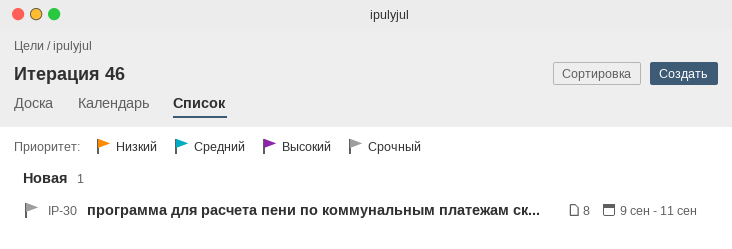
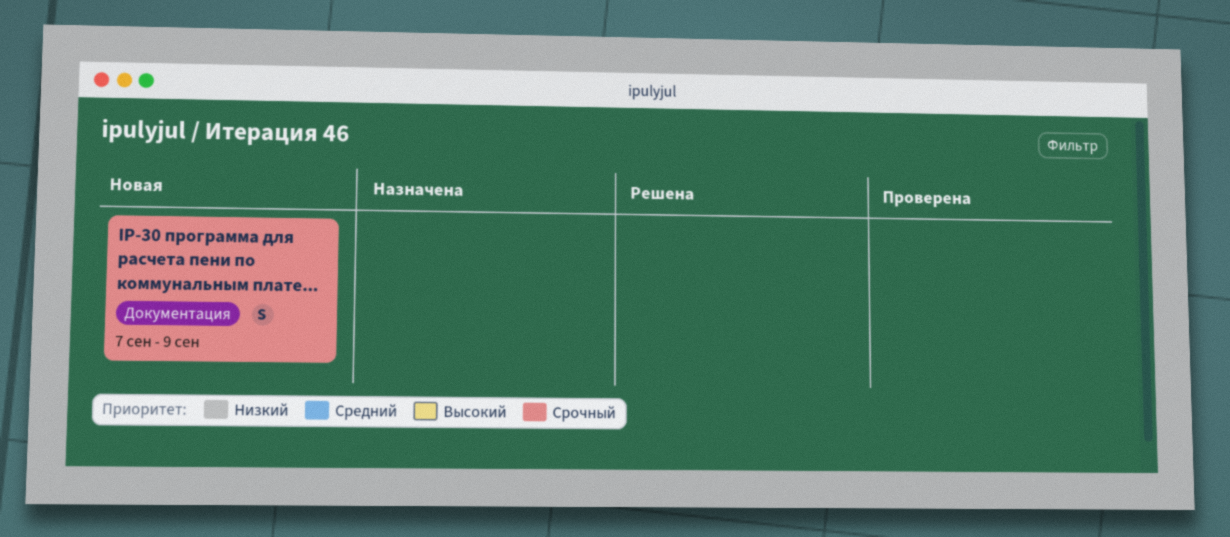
IP-30, start: Sep 9 -> Sep 7
IP-30, due: Sep 11 -> Sep 9

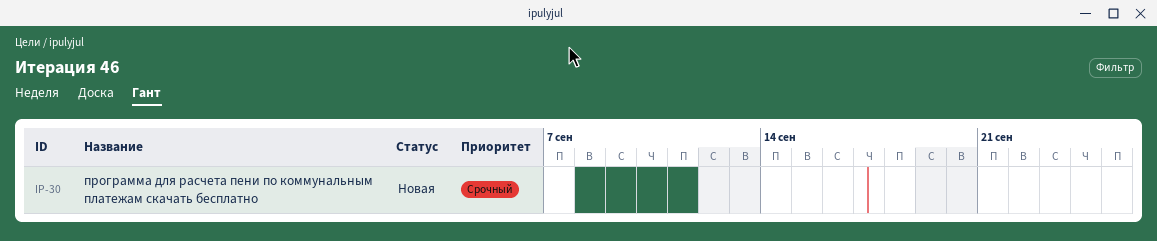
IP-30, start: Sep 7 -> Sep 8
IP-30, due: Sep 9 -> Sep 11

